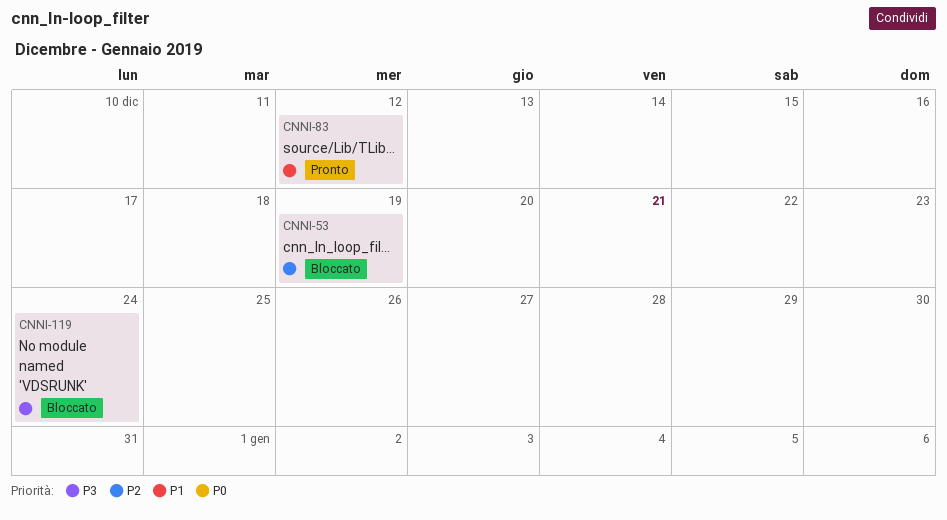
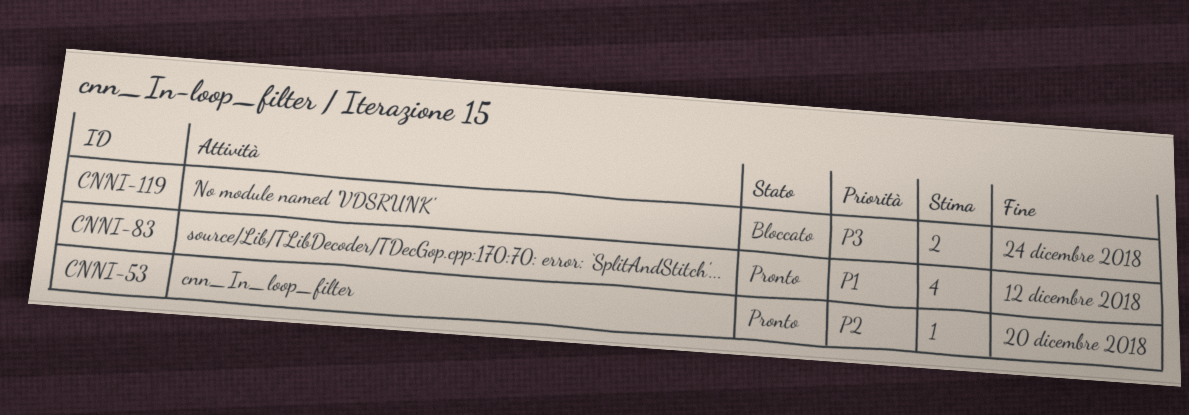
CNNI-53, status: Bloccato -> Pronto
CNNI-53, due: Dec 19 -> Dec 20

